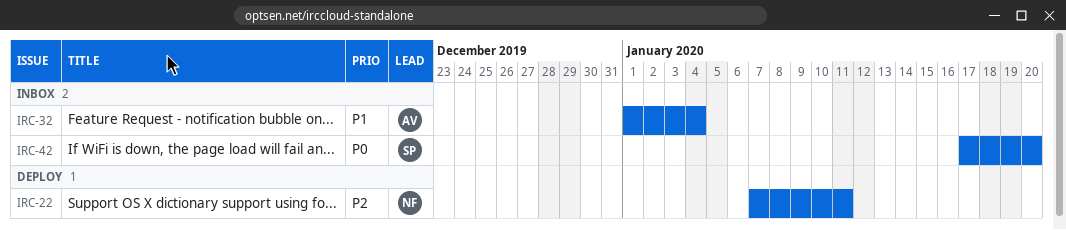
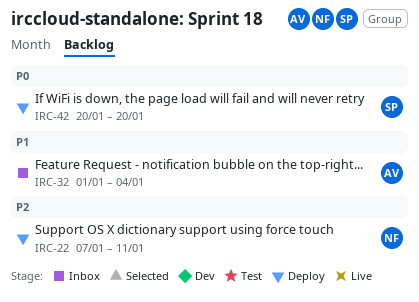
IRC-42, status: Inbox -> Deploy
IRC-42, start: Jan 17 -> Jan 20

